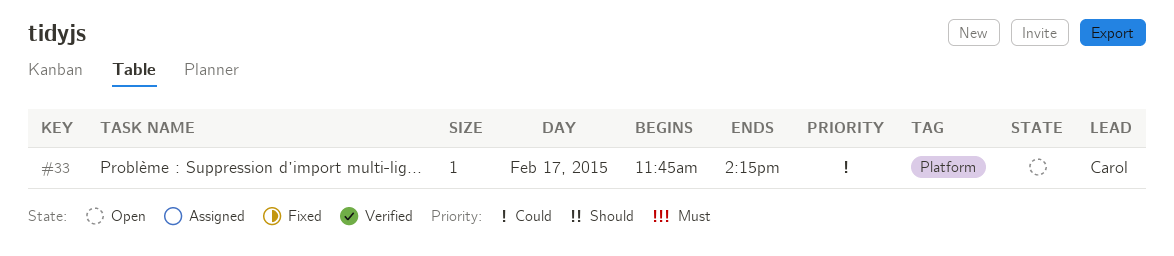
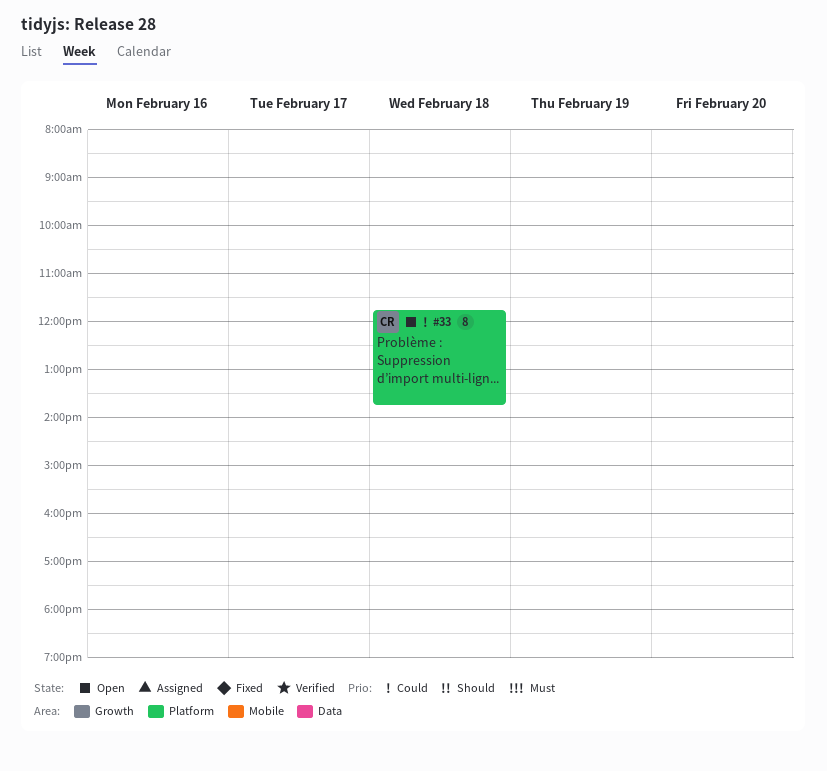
#33, estimate: 1 -> 8
#33, day: Feb 17 -> Feb 18
#33, ends: 14:15 -> 13:45

